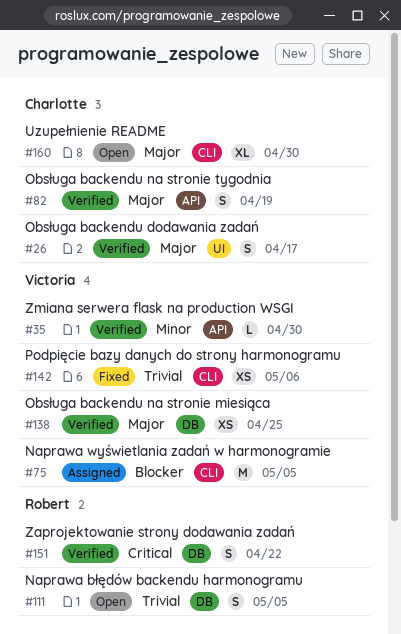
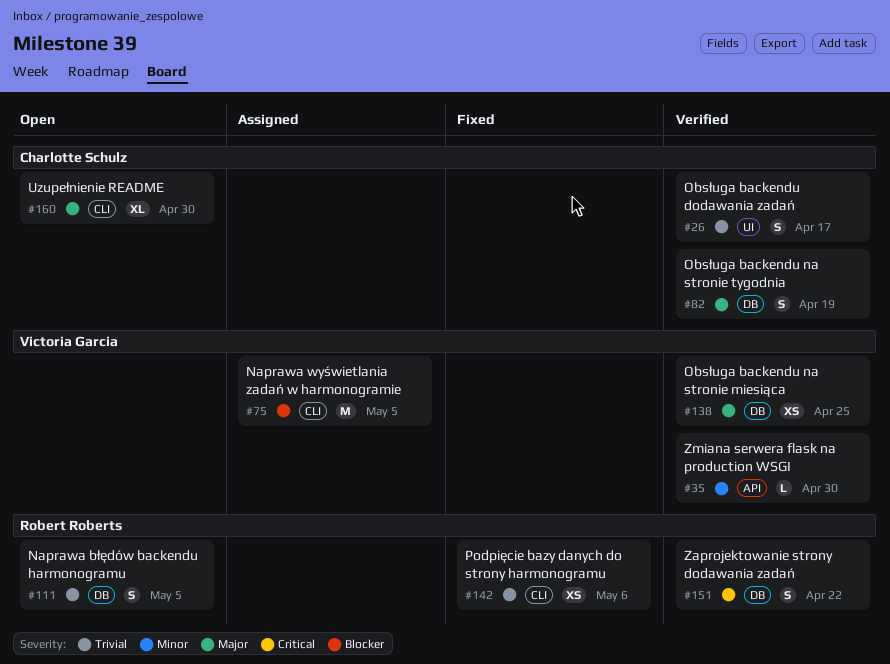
#26, priority: Major -> Trivial
#82, label: API -> DB
#142, owner: Victoria Garcia -> Robert Roberts

